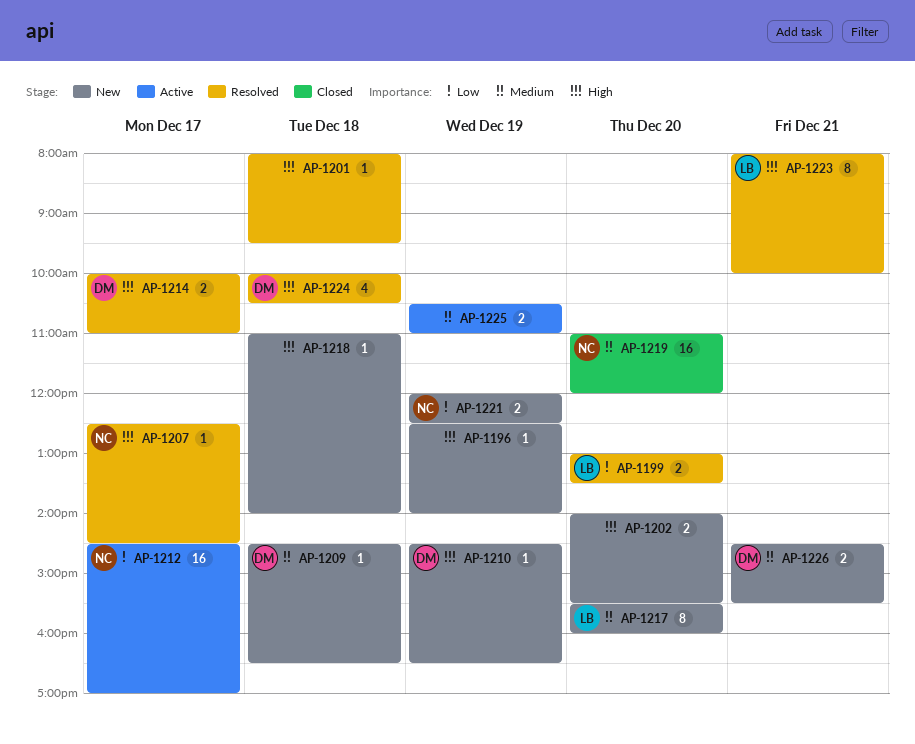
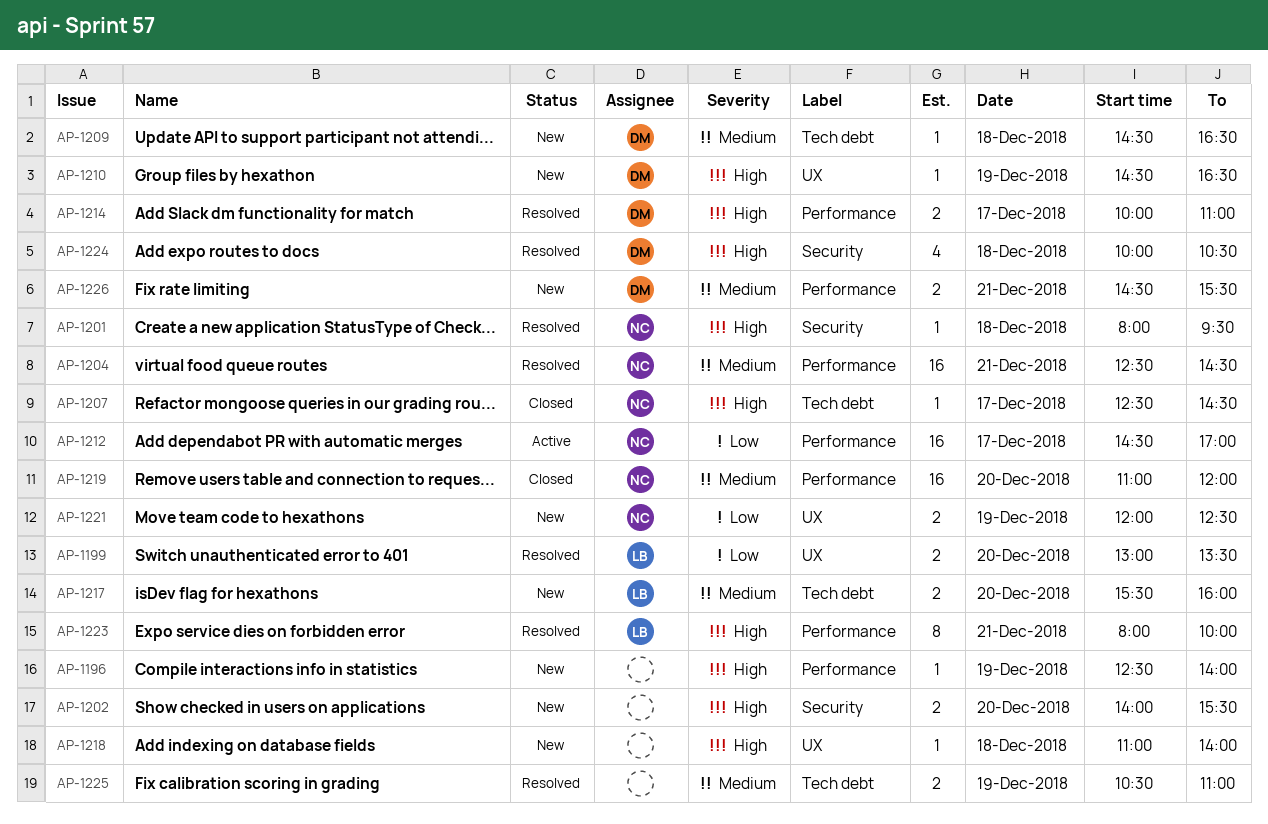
AP-1201, owner: none -> NC
AP-1204: none -> present
AP-1207, status: Resolved -> Closed
AP-1217, estimate: 8 -> 2
AP-1225, status: Active -> Resolved

